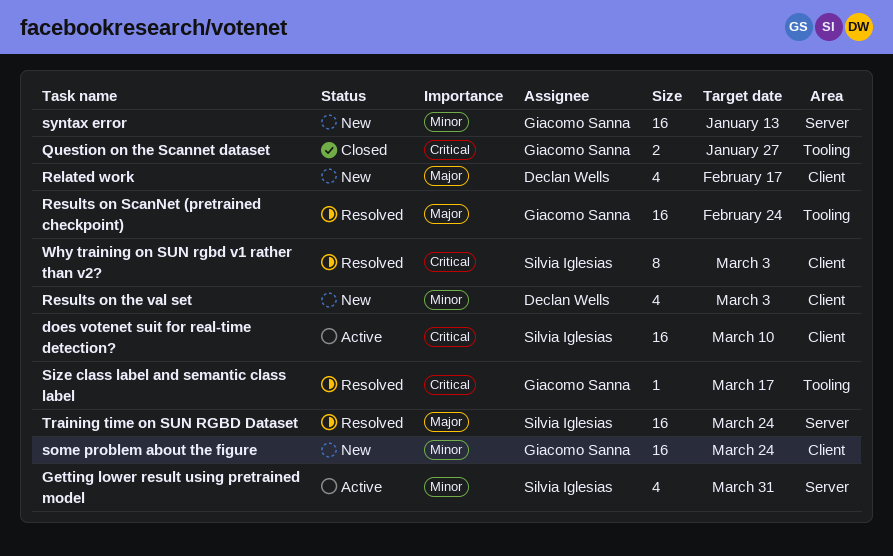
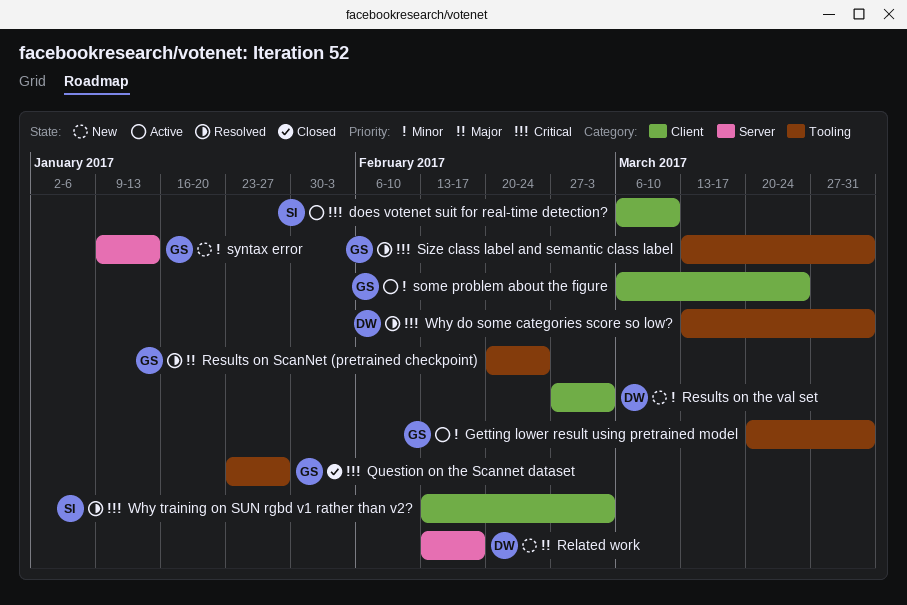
Getting lower result using pretrained model, owner: Silvia Iglesias -> Giacomo Sanna
Getting lower result using pretrained model, label: Server -> Tooling
Related work, label: Client -> Server
Size class label and semantic class label, due: Mar 17 -> Mar 31
some problem about the figure, status: New -> Active
Training time on SUN RGBD Dataset: present -> none
Why do some categories score so low?: none -> present

